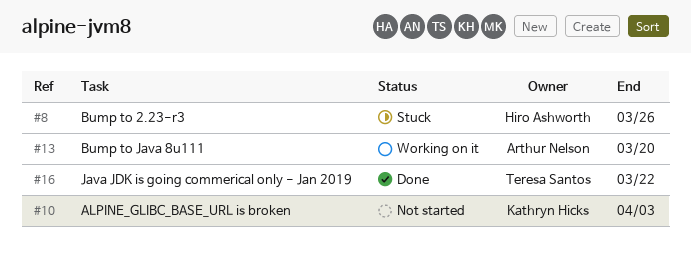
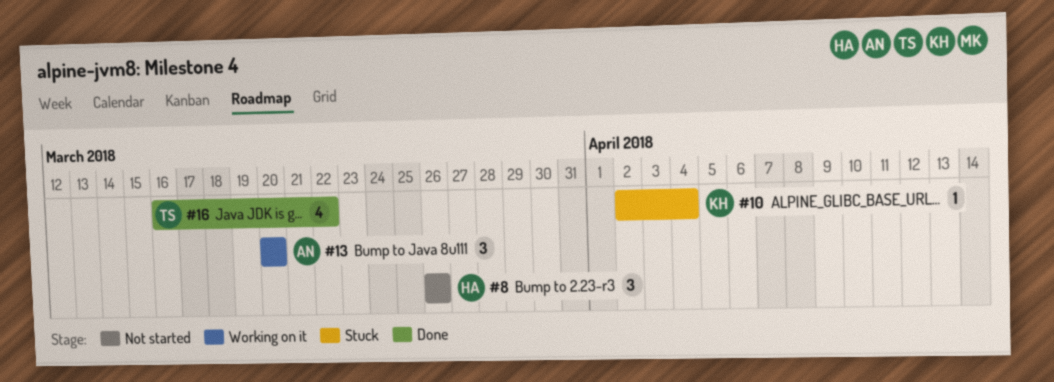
#8, status: Stuck -> Not started
#10, status: Not started -> Stuck
#10, due: Apr 3 -> Apr 4

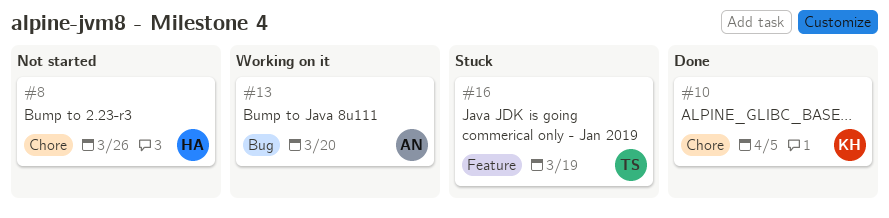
#10, status: Stuck -> Done
#10, due: Apr 4 -> Apr 5
#16, status: Done -> Stuck
#16, due: Mar 22 -> Mar 19

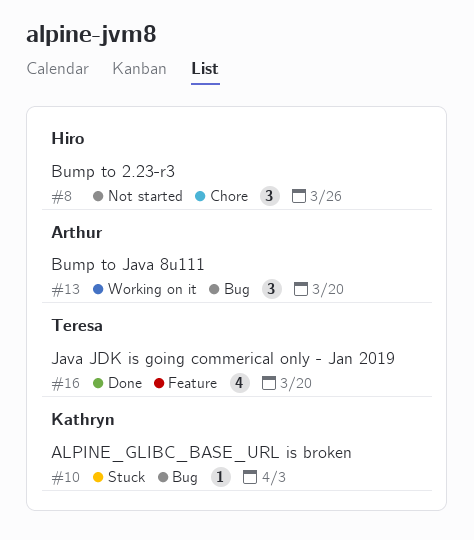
#10, status: Done -> Stuck
#10, label: Chore -> Bug
#10, due: Apr 5 -> Apr 3
#16, status: Stuck -> Done
#16, due: Mar 19 -> Mar 20

